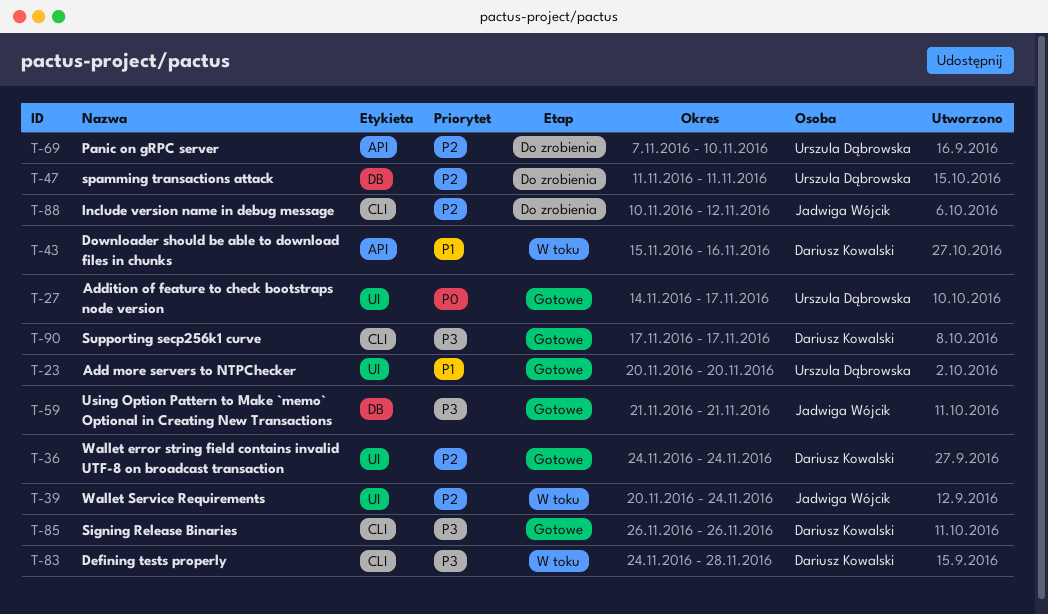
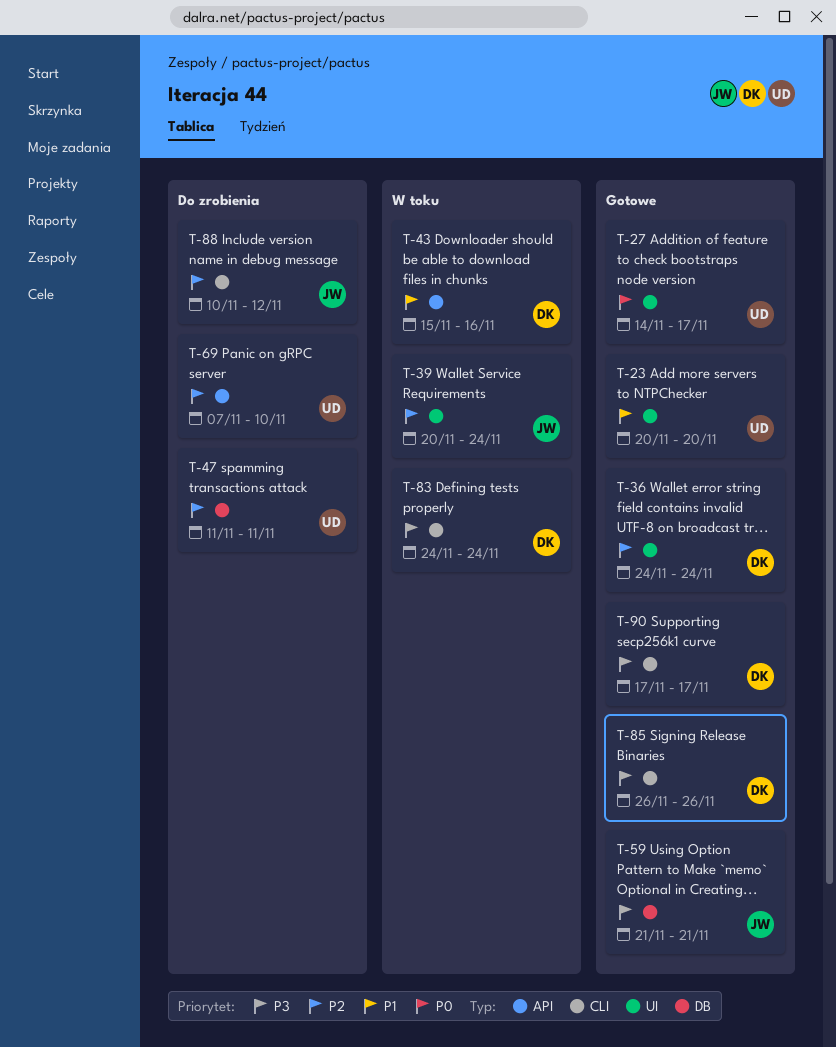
T-83, due: Nov 28 -> Nov 24

